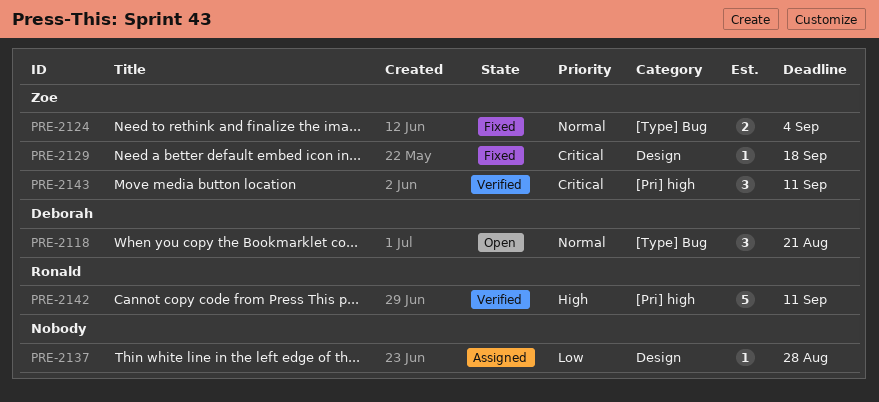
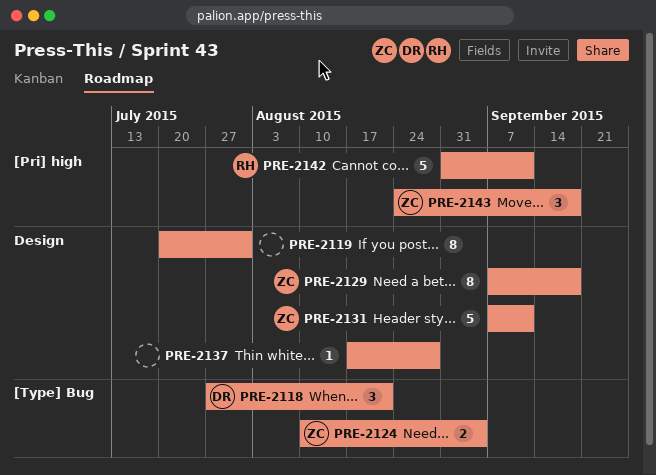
PRE-2119: none -> present
PRE-2129, estimate: 1 -> 8
PRE-2131: none -> present
PRE-2143, due: Sep 11 -> Sep 18

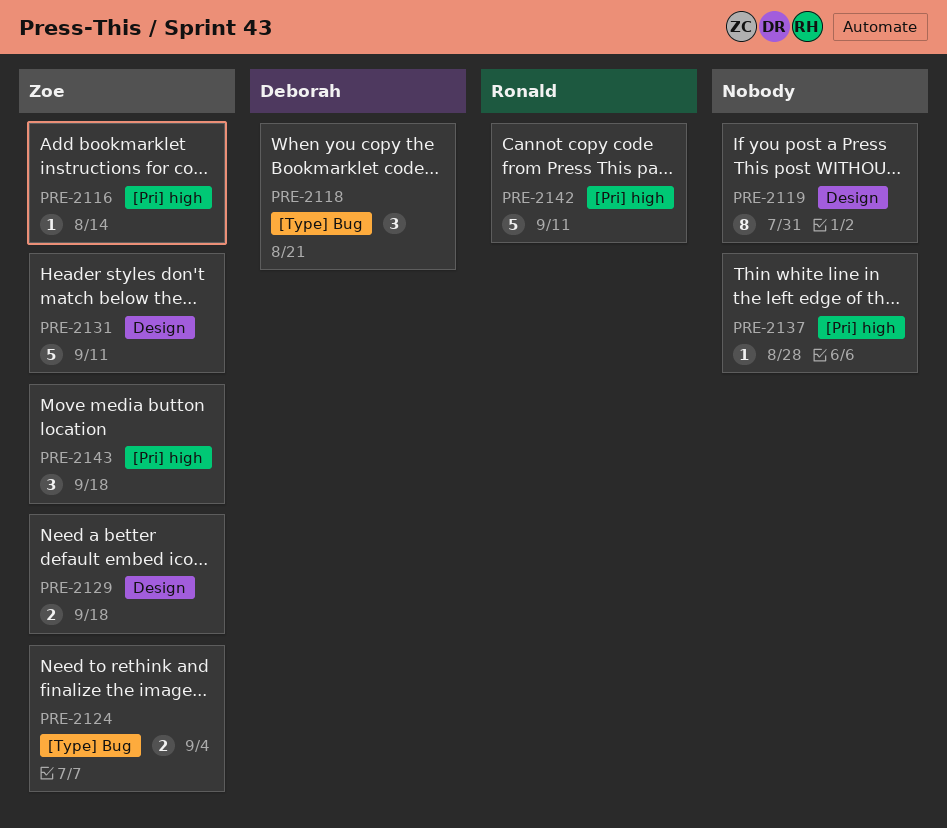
PRE-2116: none -> present
PRE-2129, estimate: 8 -> 2
PRE-2137, label: Design -> [Pri] high

